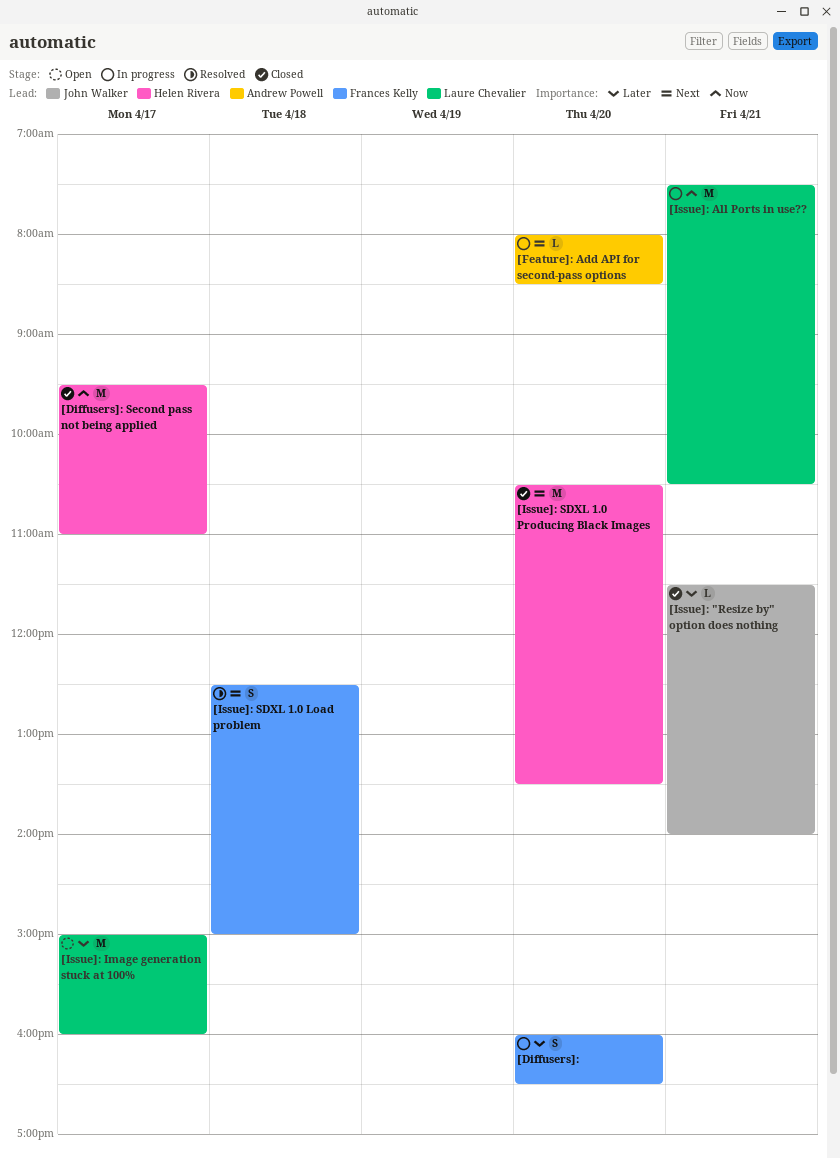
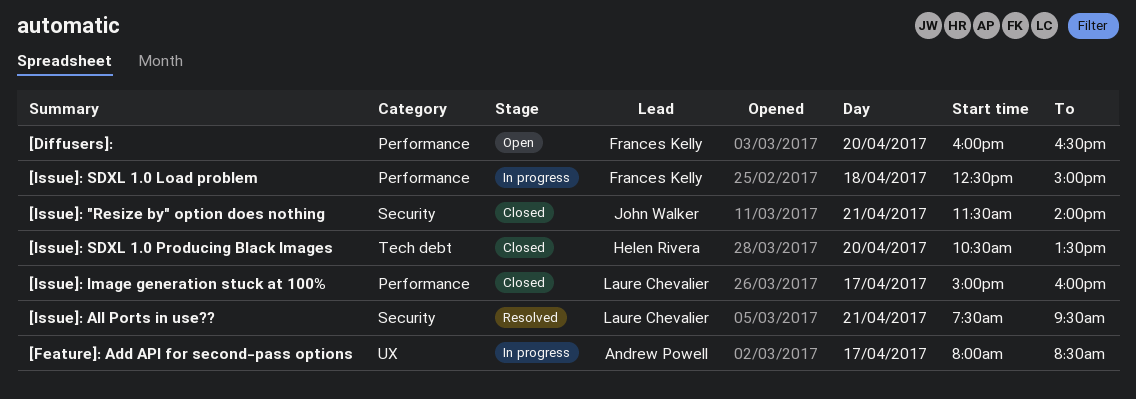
[Diffusers]:, status: In progress -> Open
[Diffusers]: Second pass not being applied: present -> none
[Feature]: Add API for second-pass options, day: Apr 20 -> Apr 17
[Issue]: All Ports in use??, status: In progress -> Resolved
[Issue]: All Ports in use??, ends: 10:30 -> 09:30
[Issue]: Image generation stuck at 100%, status: Open -> Closed
[Issue]: SDXL 1.0 Load problem, status: Resolved -> In progress

